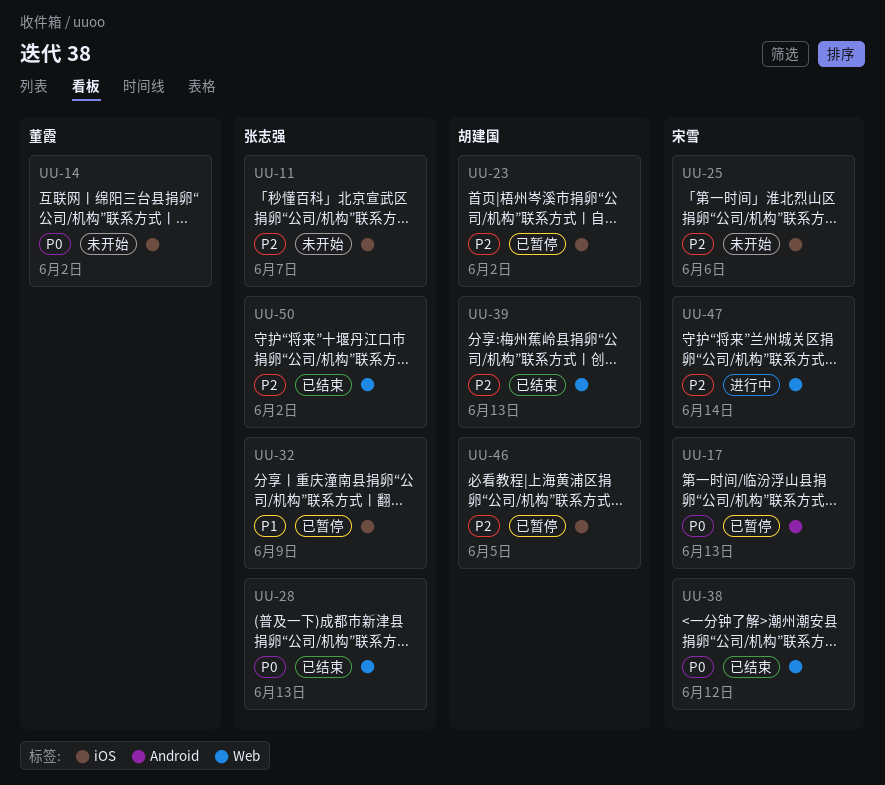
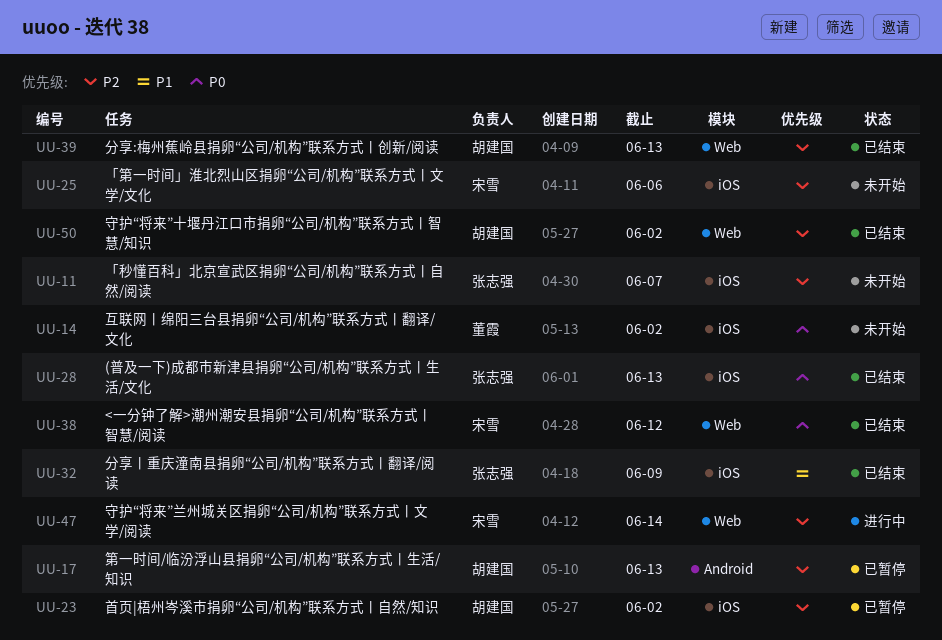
UU-17, owner: 宋雪 -> 胡建国
UU-17, priority: P0 -> P2
UU-28, label: Web -> iOS
UU-32, status: 已暂停 -> 已结束
UU-46: present -> none
UU-50, owner: 张志强 -> 胡建国

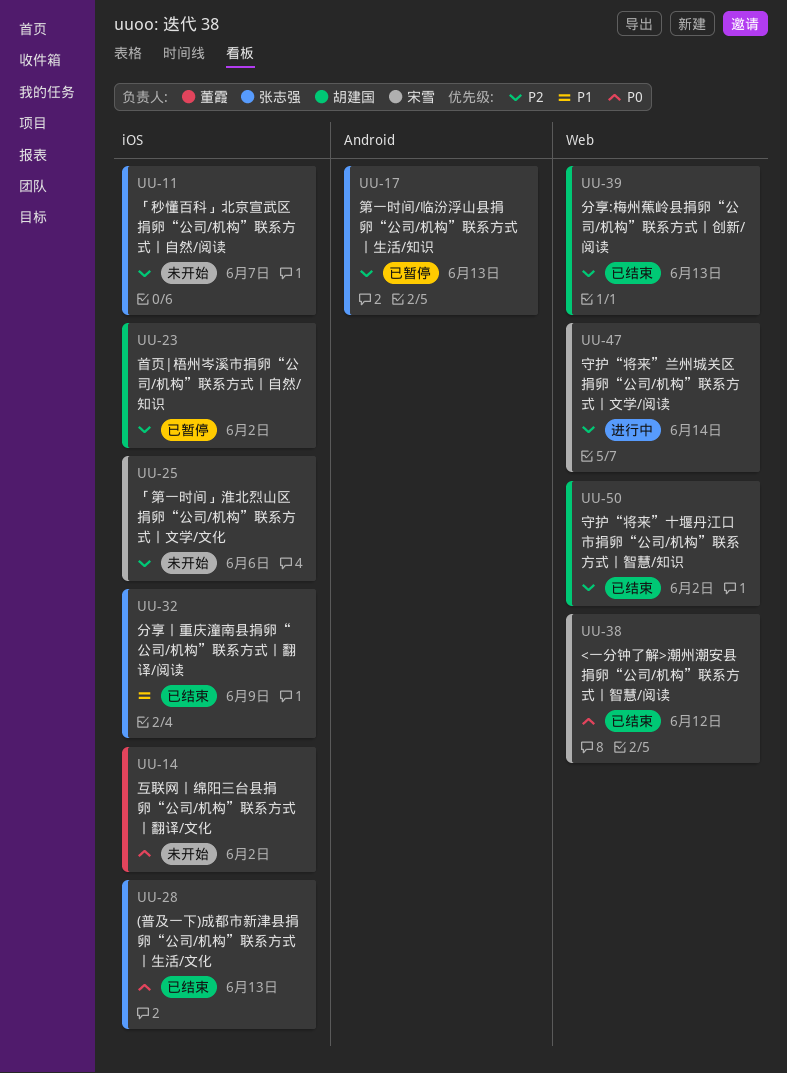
UU-17, owner: 胡建国 -> 张志强

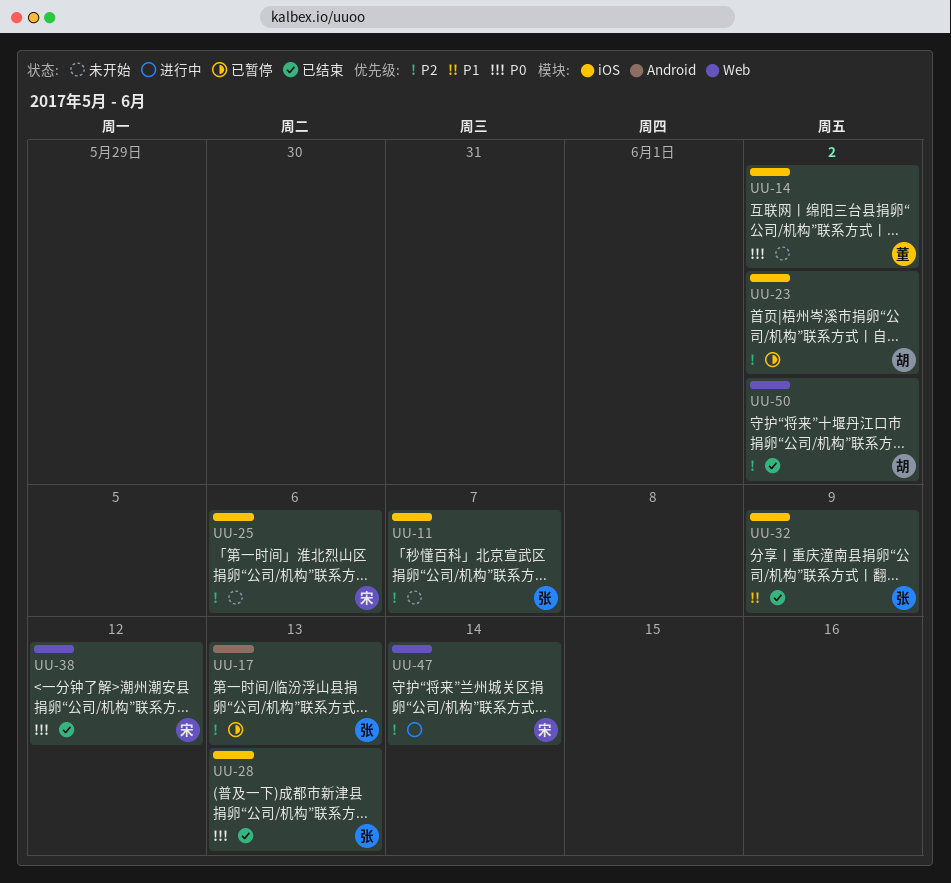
UU-39: present -> none

